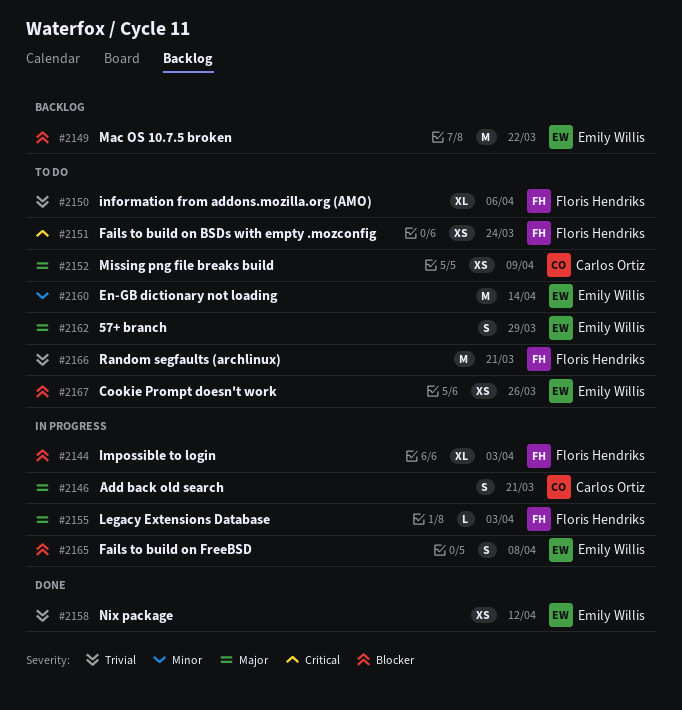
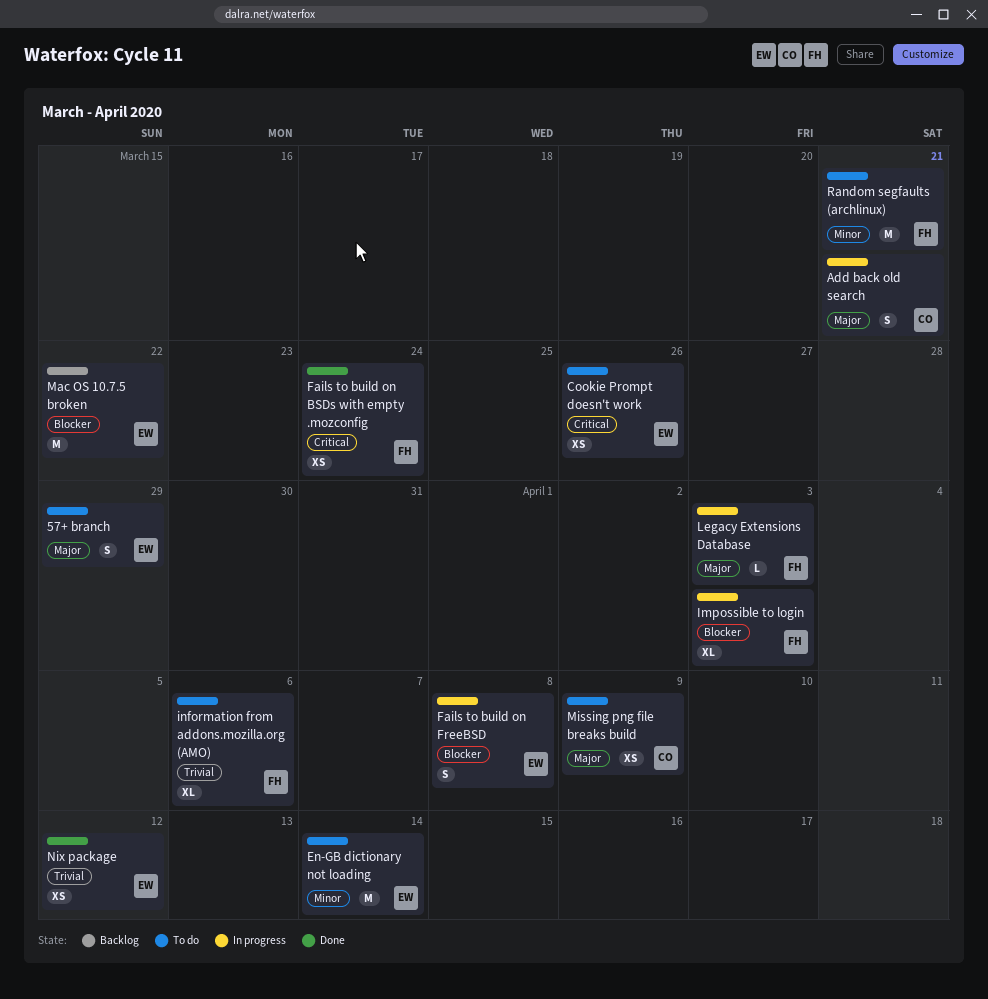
Cookie Prompt doesn't work, priority: Blocker -> Critical
Fails to build on BSDs with empty .mozconfig, status: To do -> Done
Random segfaults (archlinux), priority: Trivial -> Minor

